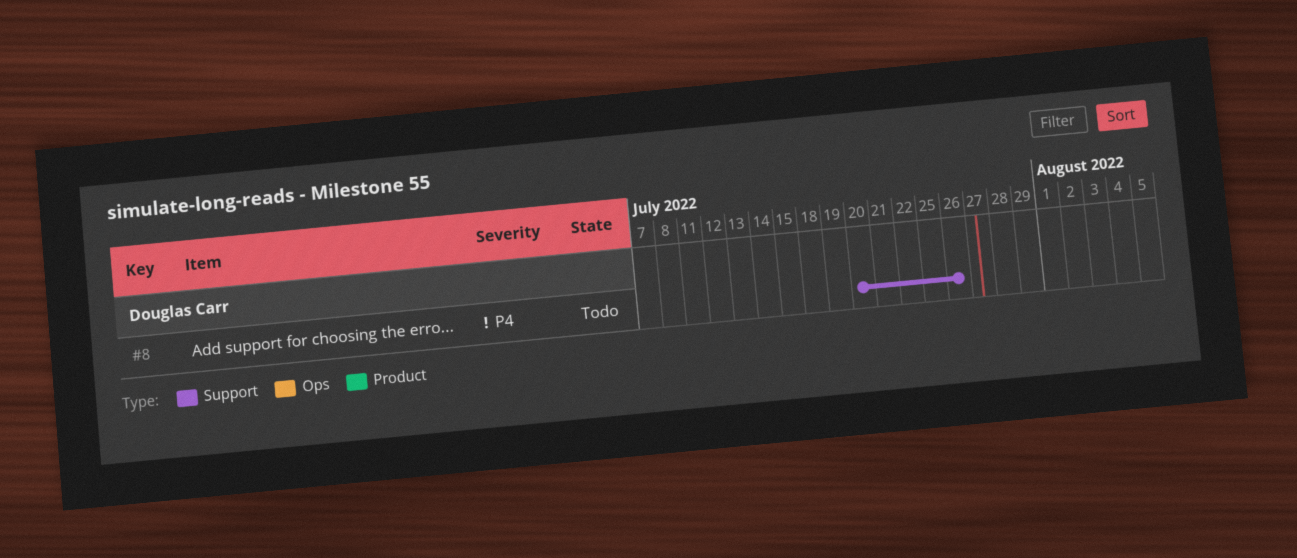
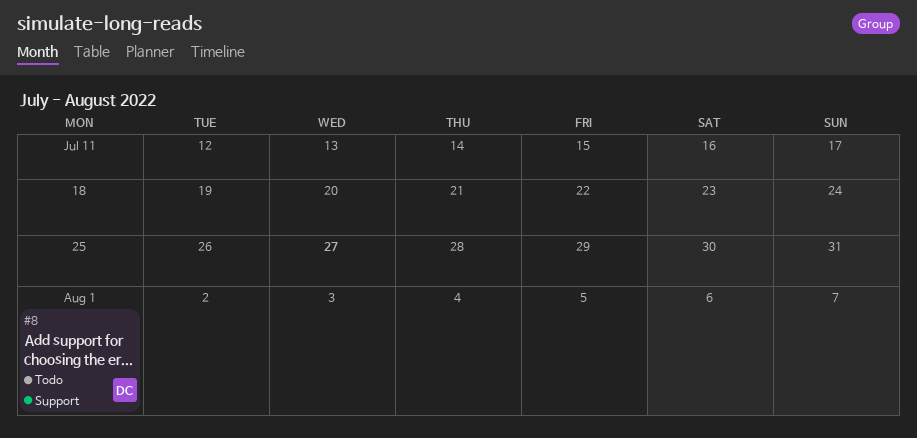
#8, due: Jul 26 -> Aug 1

